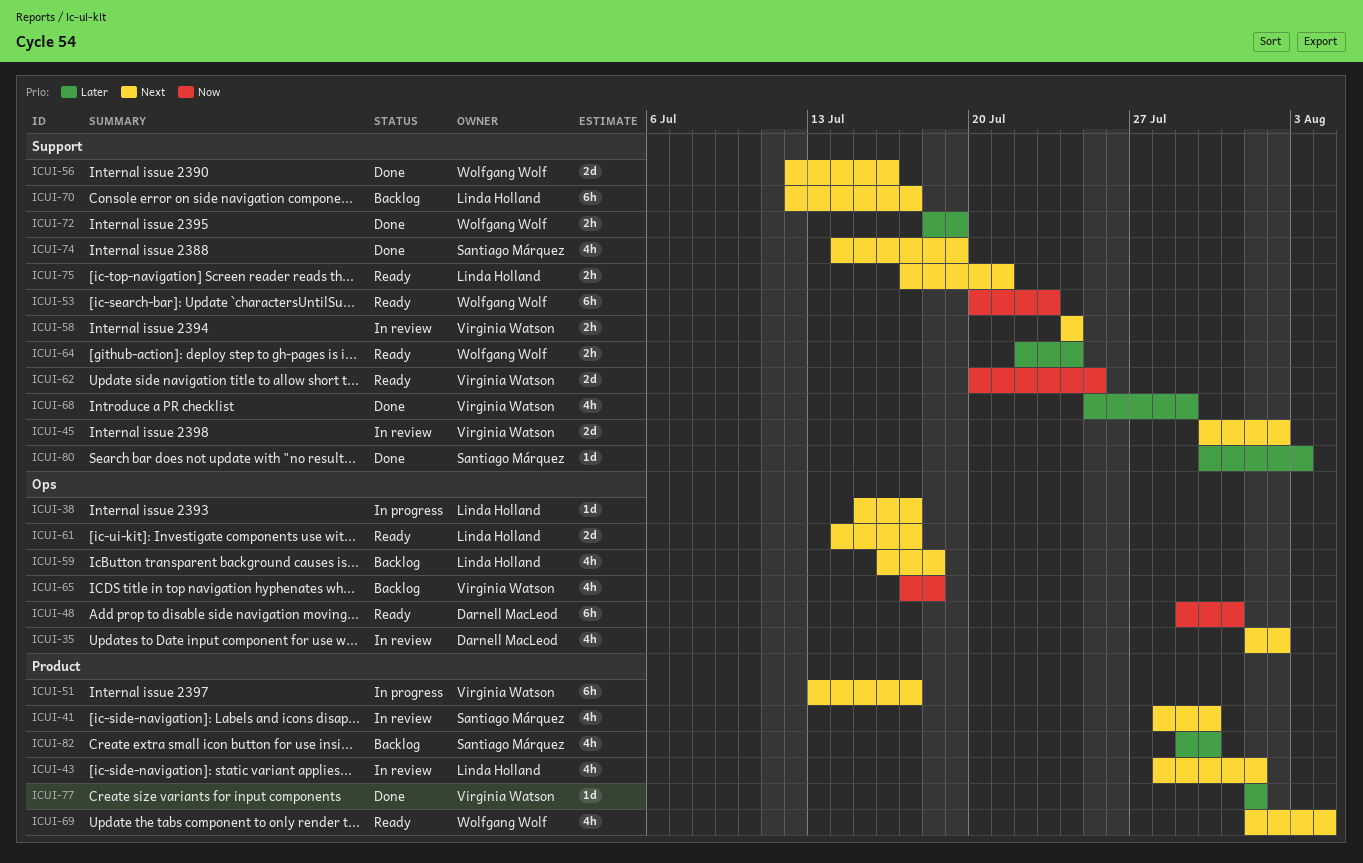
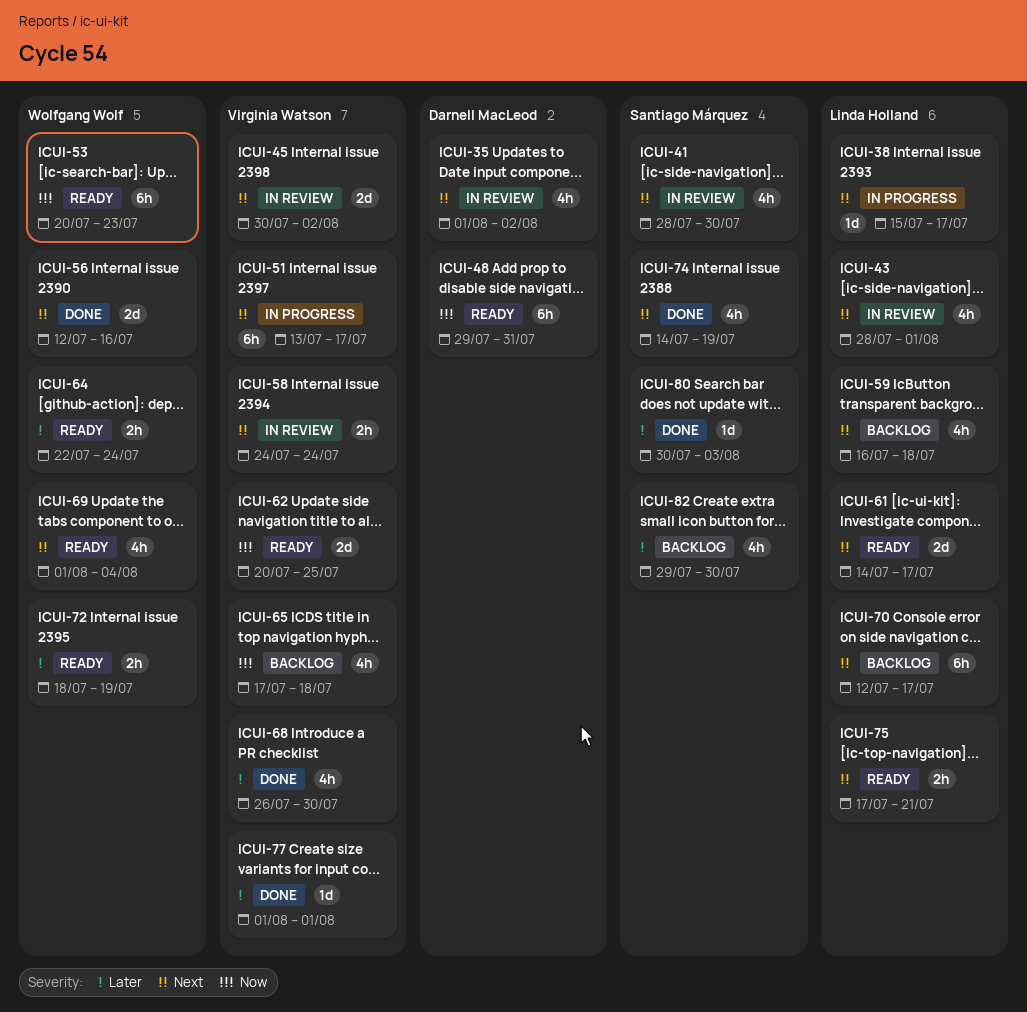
ICUI-68, start: Jul 25 -> Jul 26
ICUI-68, due: Jul 29 -> Jul 30
ICUI-72, status: Done -> Ready

